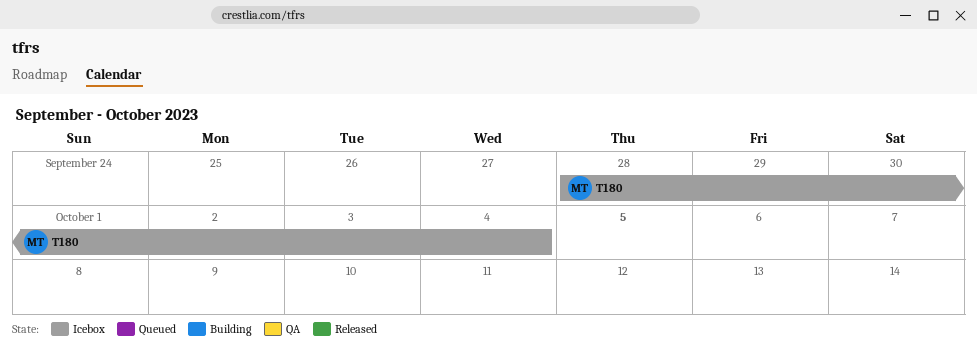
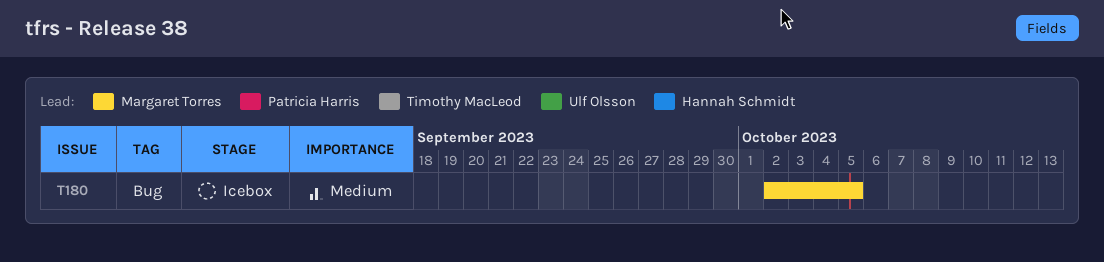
T180, start: Sep 28 -> Oct 2
T180, due: Oct 4 -> Oct 5

